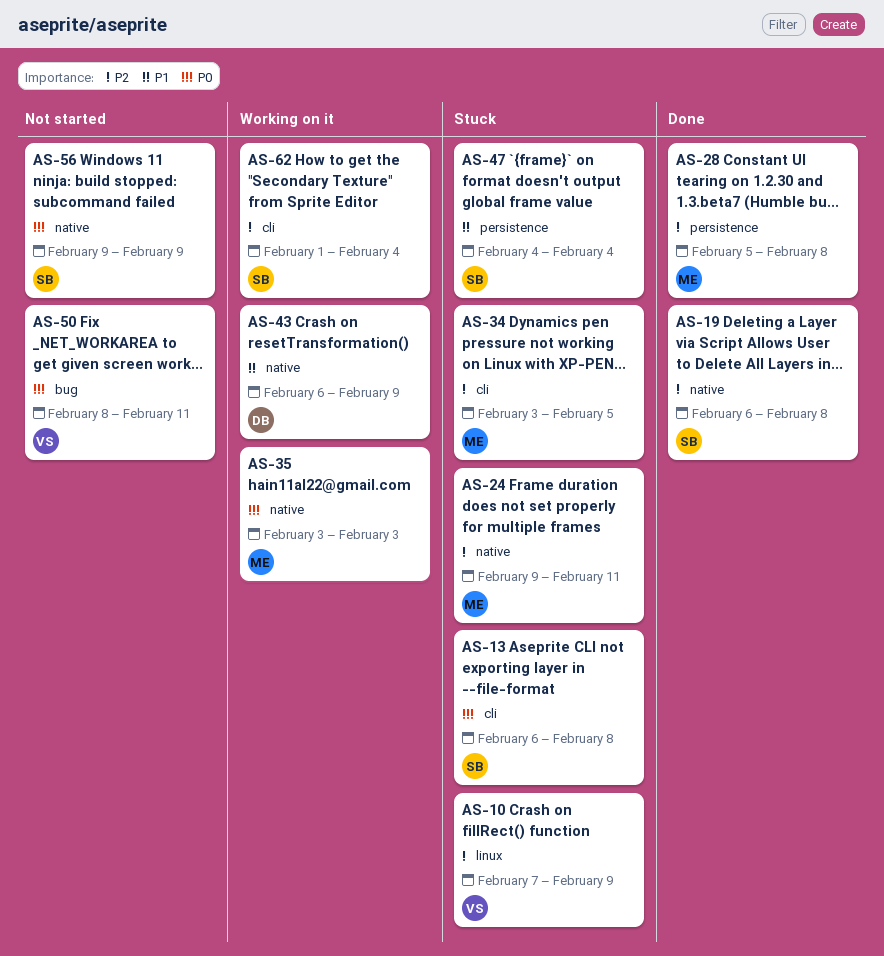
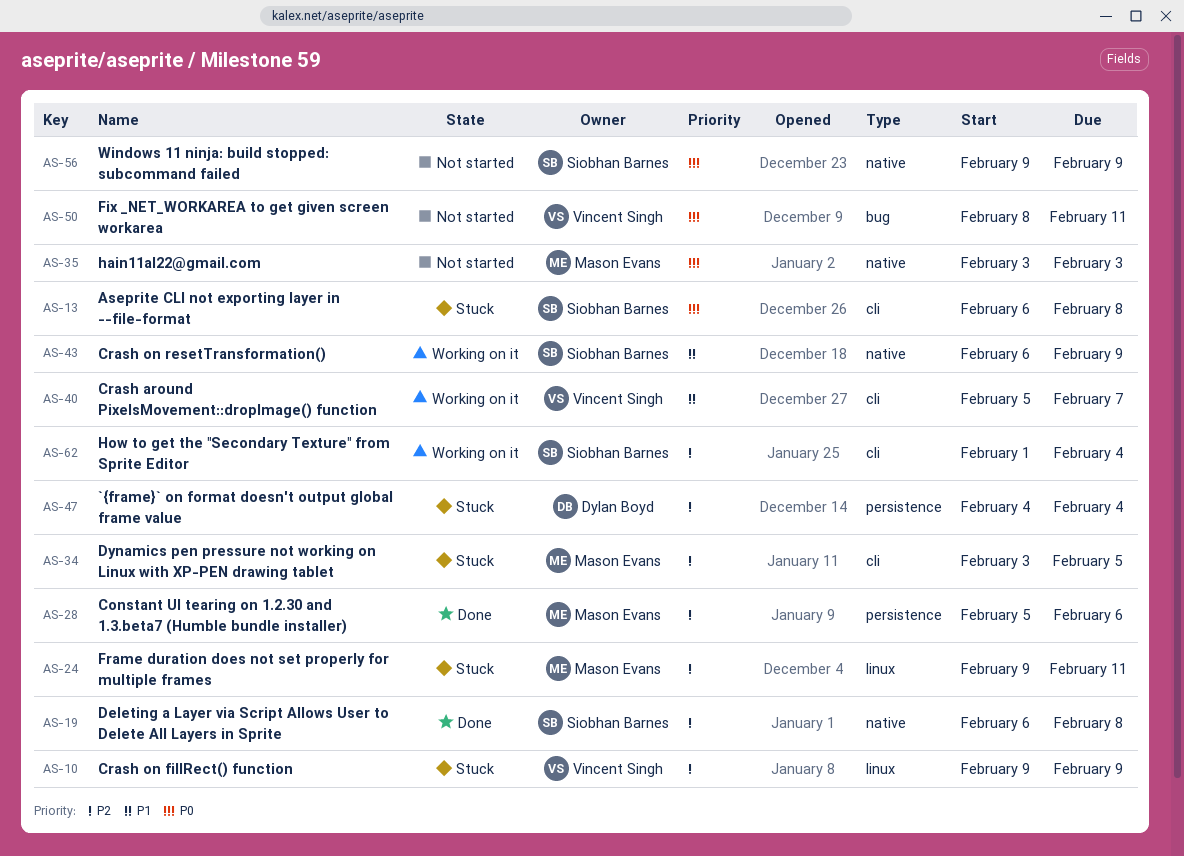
AS-10, start: Feb 7 -> Feb 9
AS-24, label: native -> linux
AS-28, due: Feb 8 -> Feb 6
AS-35, status: Working on it -> Not started
AS-40: none -> present
AS-43, owner: Dylan Boyd -> Siobhan Barnes
AS-47, owner: Siobhan Barnes -> Dylan Boyd
AS-47, priority: P1 -> P2

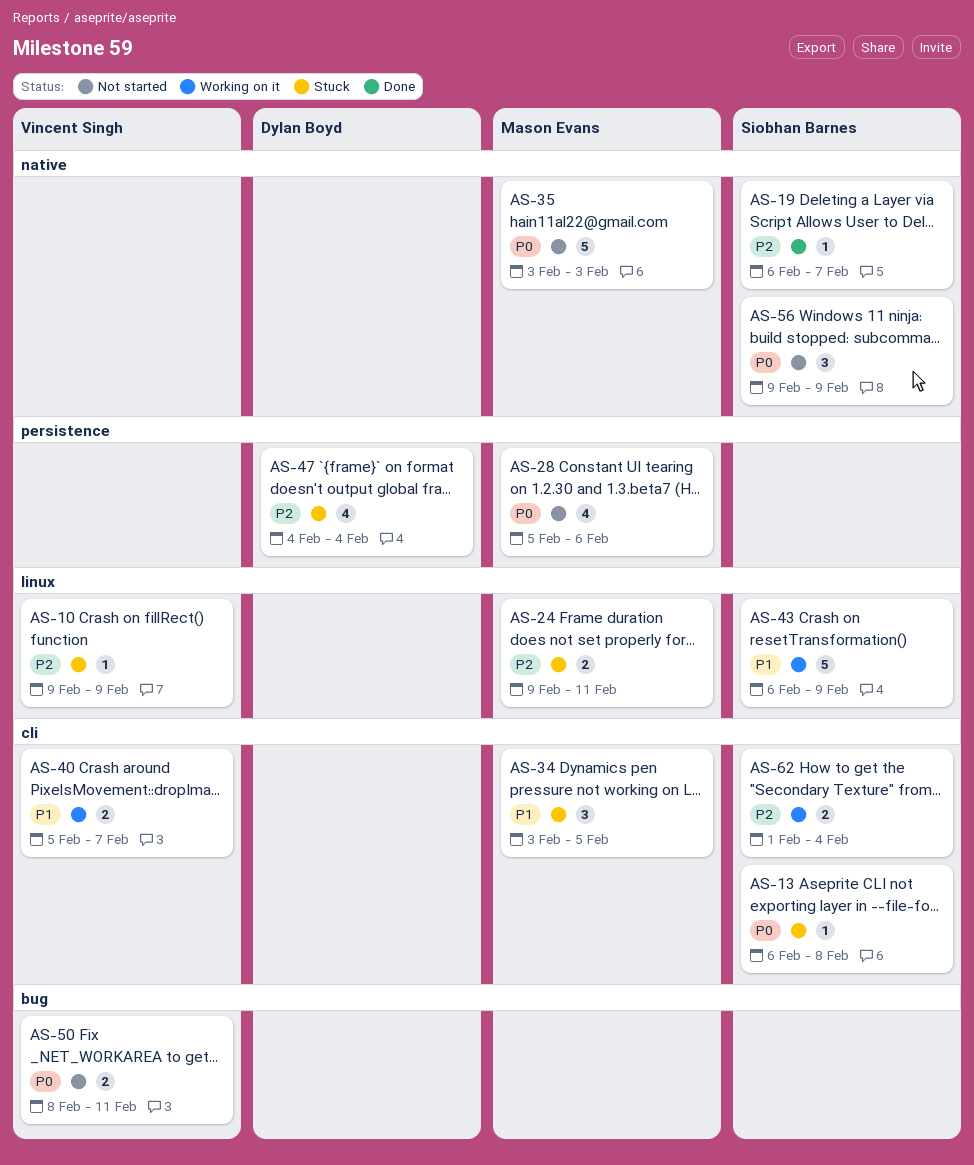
AS-19, due: Feb 8 -> Feb 7
AS-28, status: Done -> Not started
AS-28, priority: P2 -> P0
AS-34, priority: P2 -> P1
AS-43, label: native -> linux

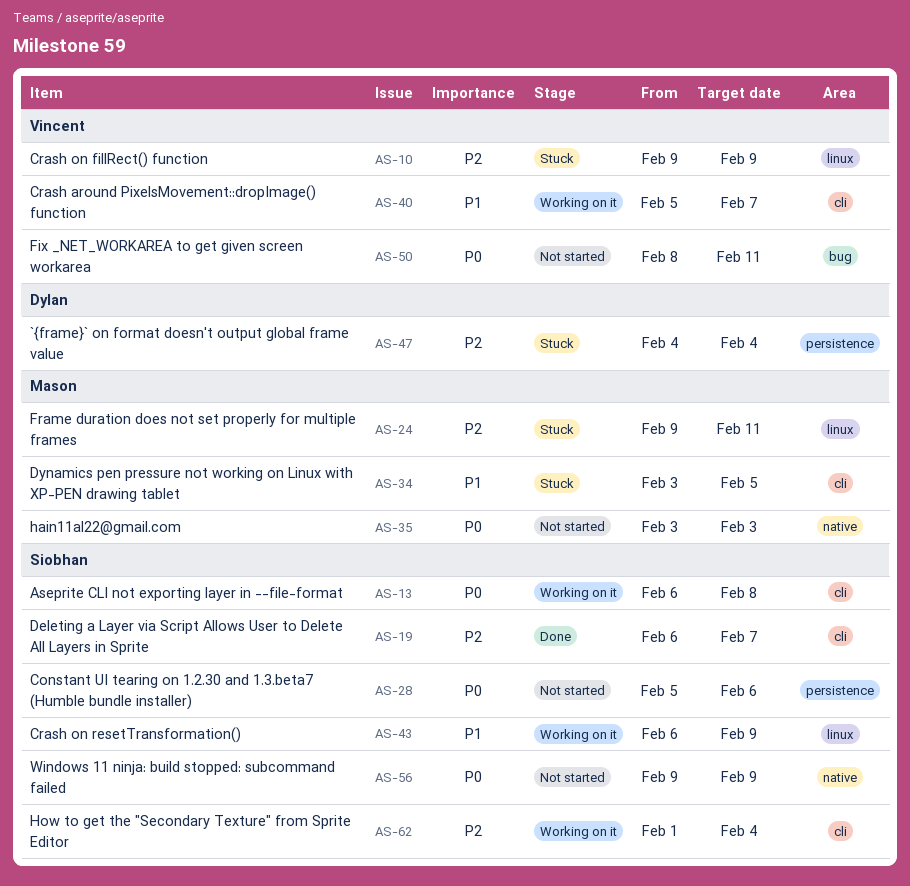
AS-13, status: Stuck -> Working on it
AS-19, label: native -> cli
AS-28, owner: Mason Evans -> Siobhan Barnes

